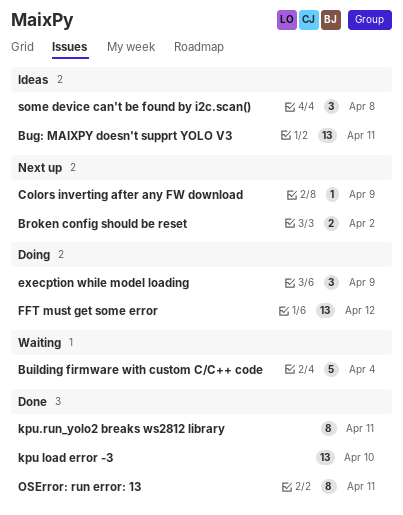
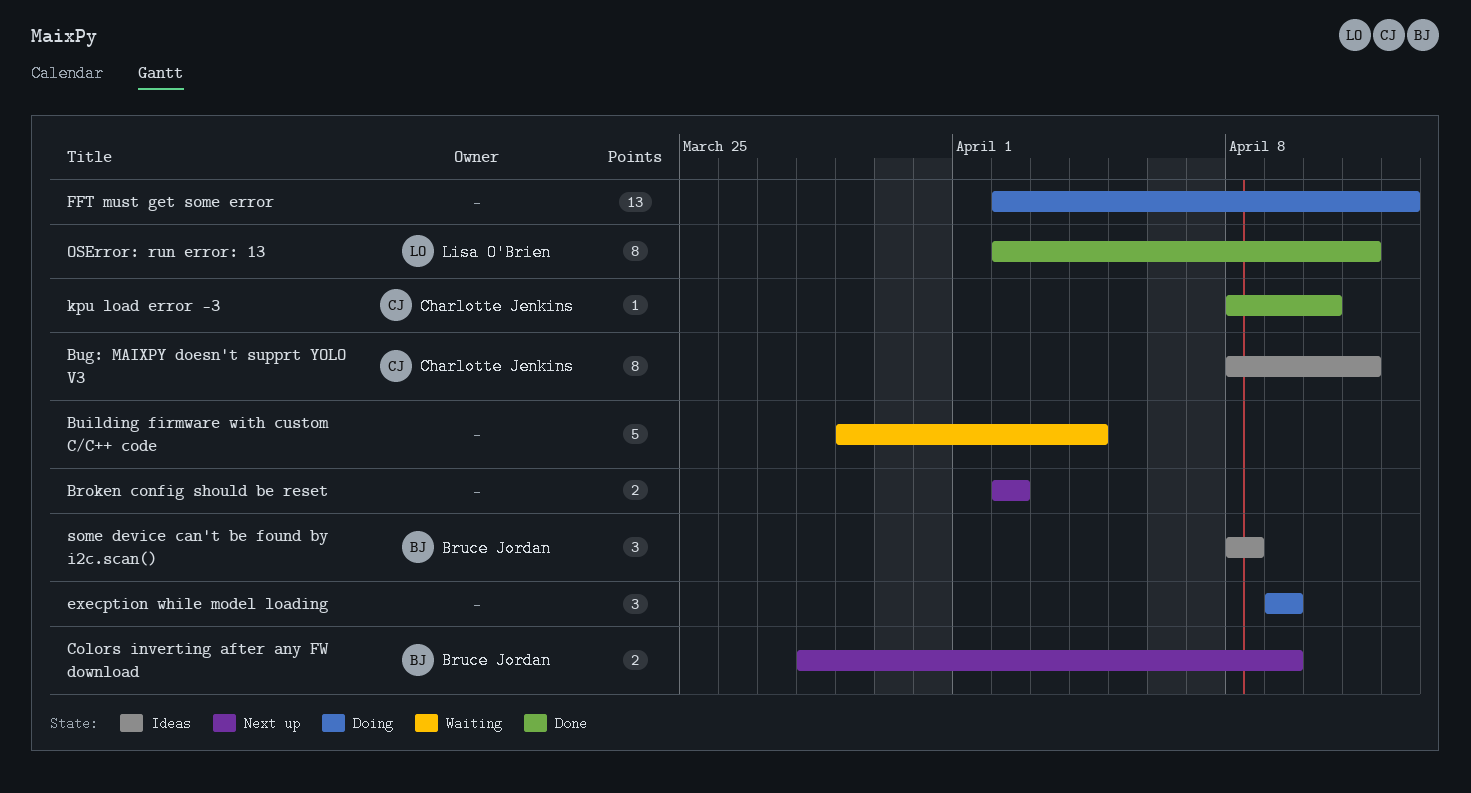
Bug: MAIXPY doesn't supprt YOLO V3, estimate: 13 -> 8
Colors inverting after any FW download, estimate: 1 -> 2
kpu load error -3, estimate: 13 -> 1
kpu.run_yolo2 breaks ws2812 library: present -> none

